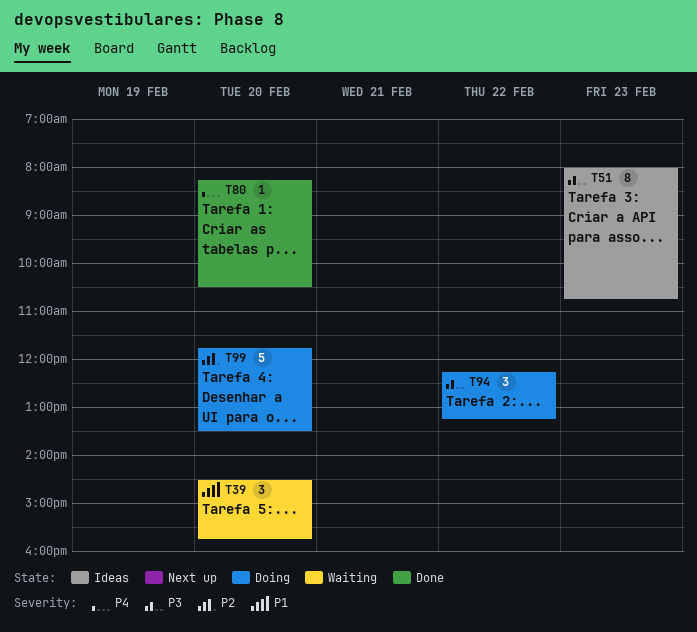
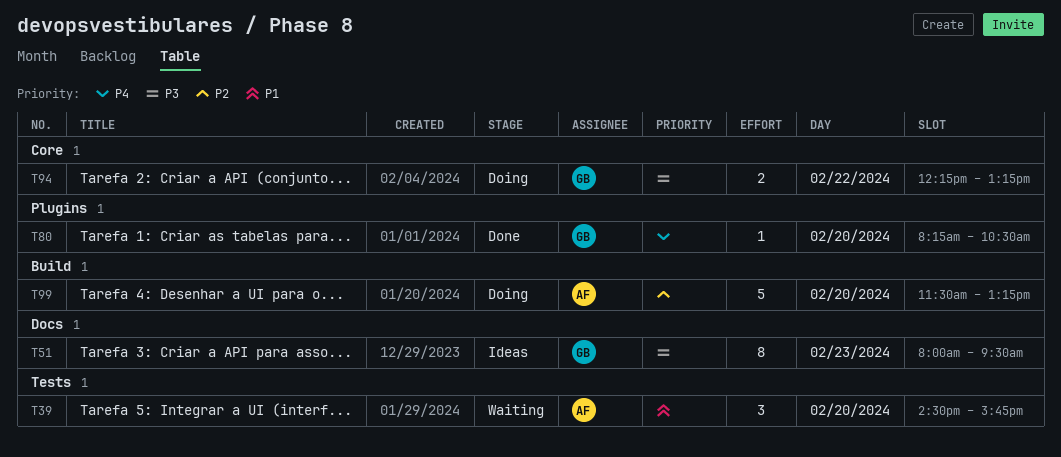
T51, ends: 10:45 -> 09:30
T94, estimate: 3 -> 2
T99, begins: 11:45 -> 11:30
T99, ends: 13:30 -> 13:15

